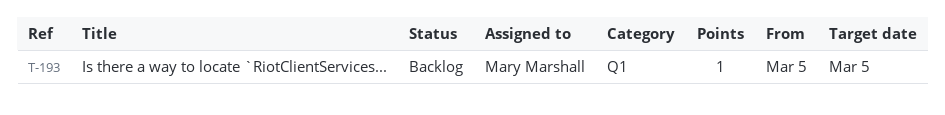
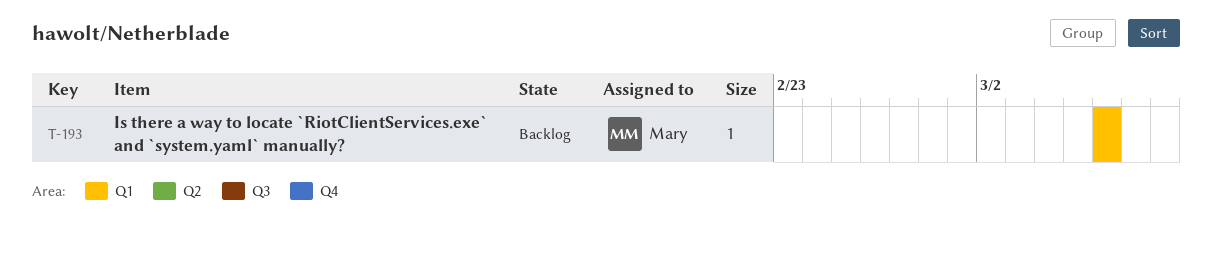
T-193, start: Mar 5 -> Mar 6
T-193, due: Mar 5 -> Mar 6

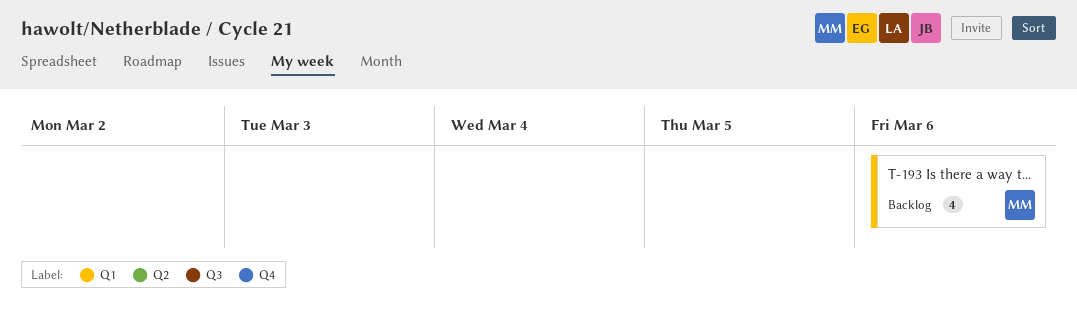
T-193, estimate: 1 -> 4

